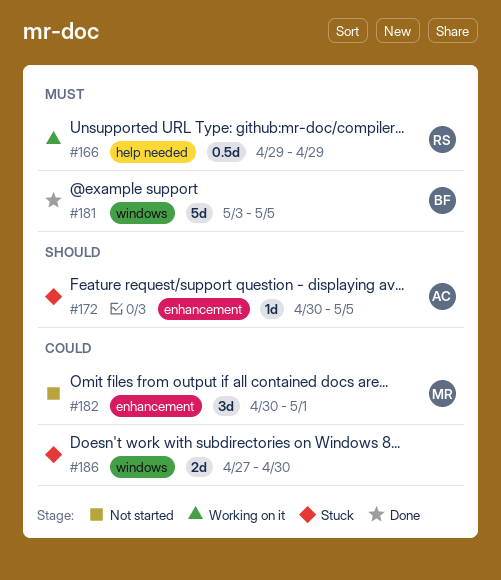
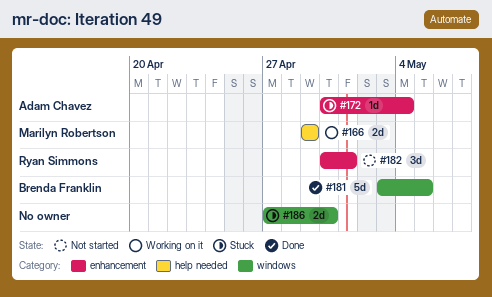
#166, owner: Ryan Simmons -> Marilyn Robertson
#166, estimate: 0.5d -> 2d
#172, due: May 5 -> May 4
#182, owner: Marilyn Robertson -> Ryan Simmons

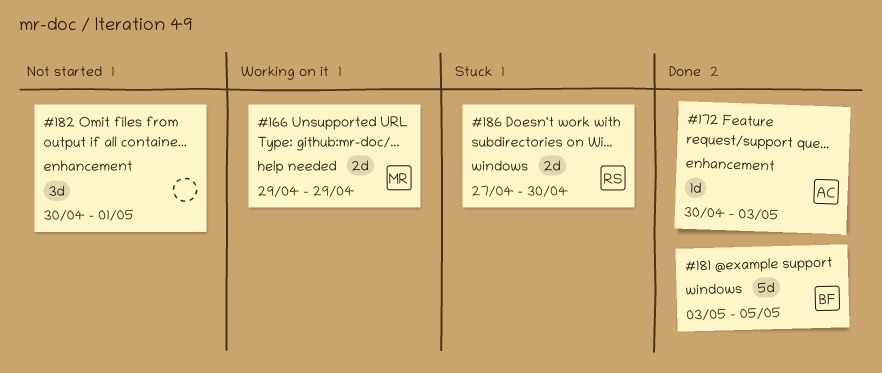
#172, status: Stuck -> Done
#172, due: May 4 -> May 3
#182, owner: Ryan Simmons -> none
#186, owner: none -> Ryan Simmons

